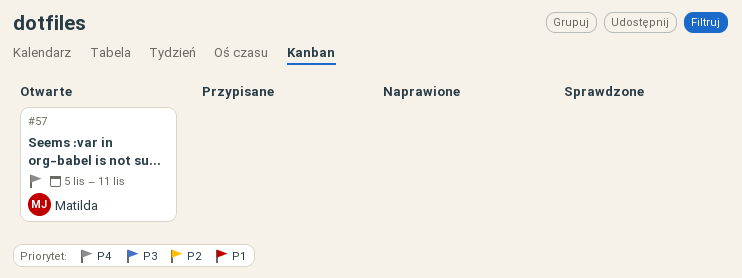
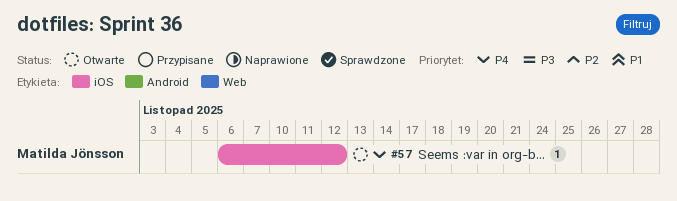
#57, start: Nov 5 -> Nov 6
#57, due: Nov 11 -> Nov 12

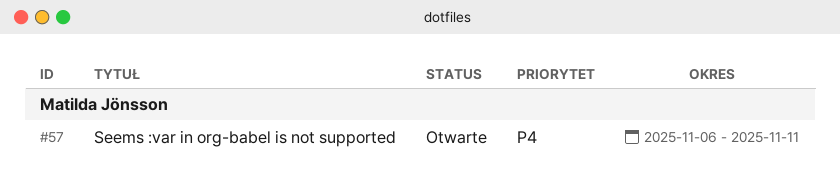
#57, due: Nov 12 -> Nov 11

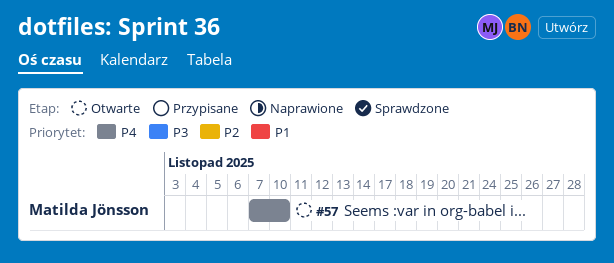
#57, start: Nov 6 -> Nov 7
#57, due: Nov 11 -> Nov 10

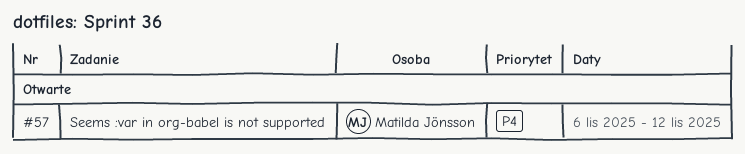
#57, start: Nov 7 -> Nov 6
#57, due: Nov 10 -> Nov 12

